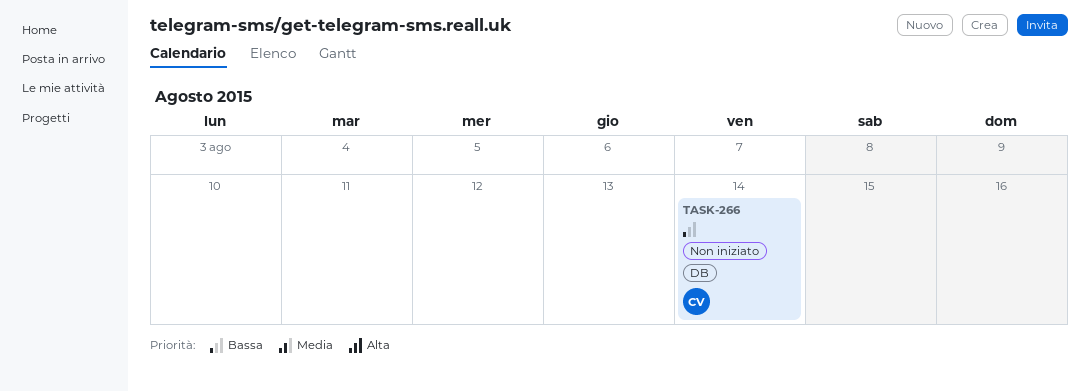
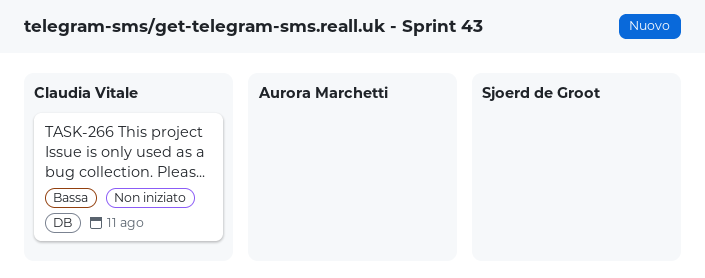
TASK-266, due: Aug 14 -> Aug 11

